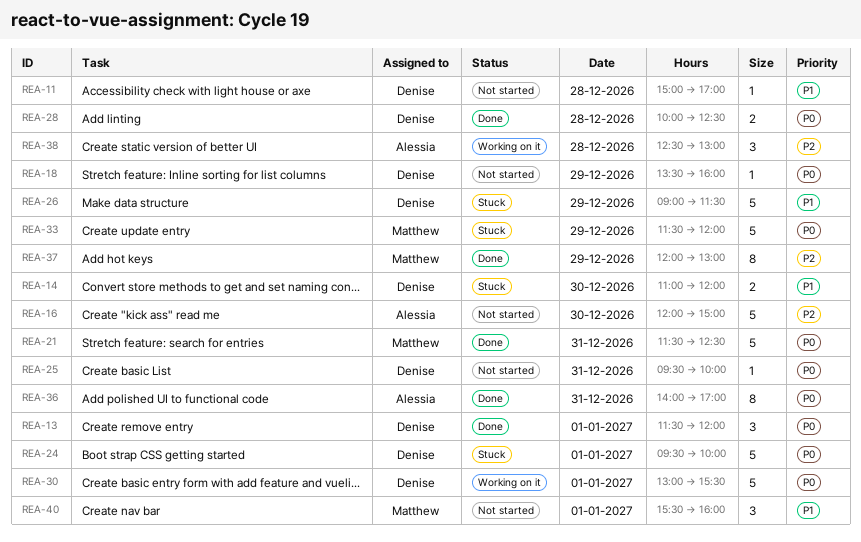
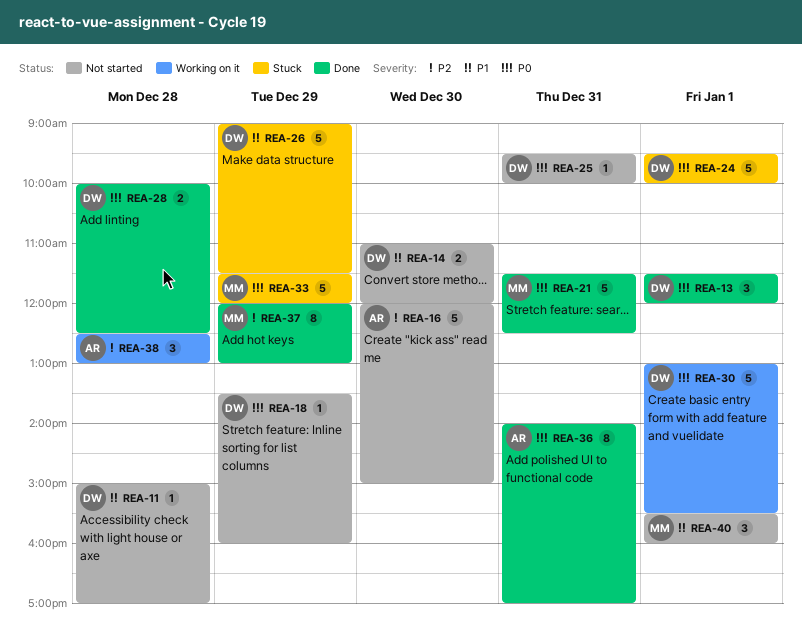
REA-14, status: Stuck -> Not started

